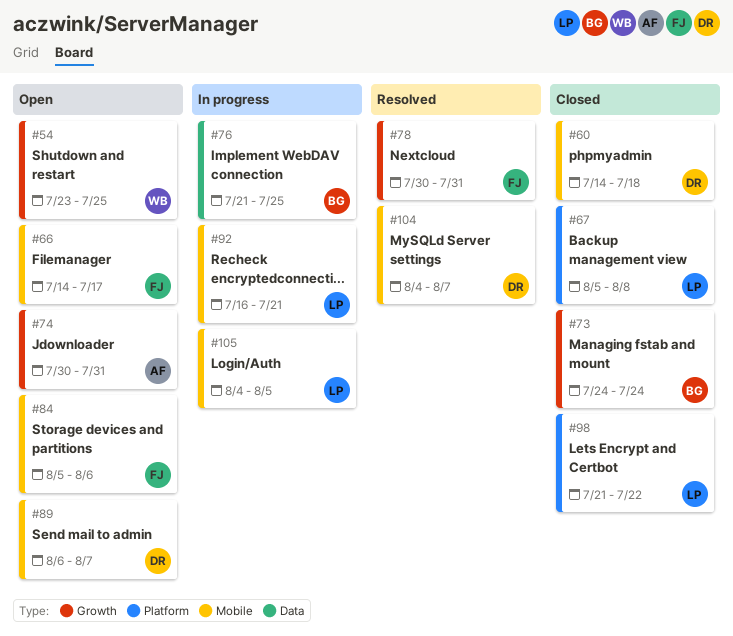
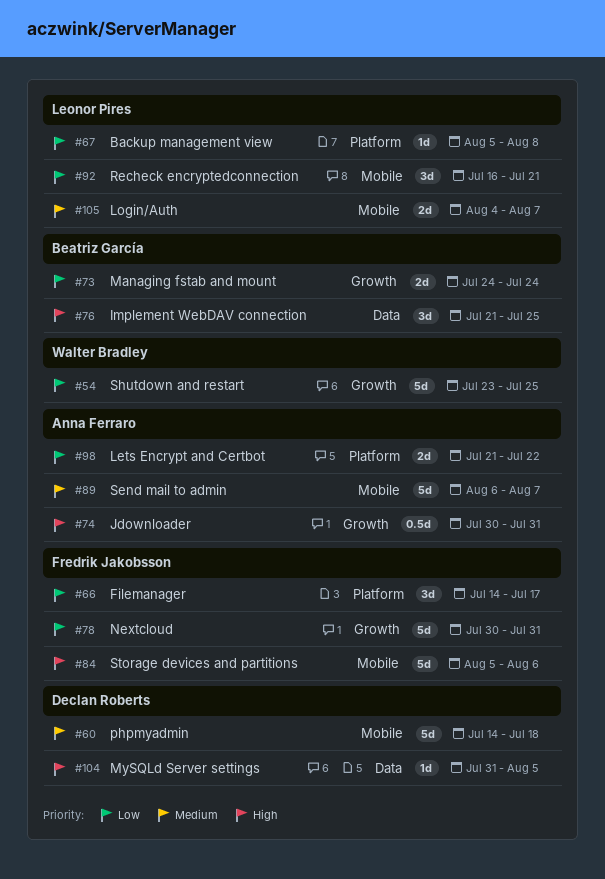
#66, label: Mobile -> Platform
#89, owner: Declan Roberts -> Anna Ferraro
#98, owner: Leonor Pires -> Anna Ferraro
#104, label: Mobile -> Data
#104, start: Aug 4 -> Jul 31
#104, due: Aug 7 -> Aug 5
#105, due: Aug 5 -> Aug 7

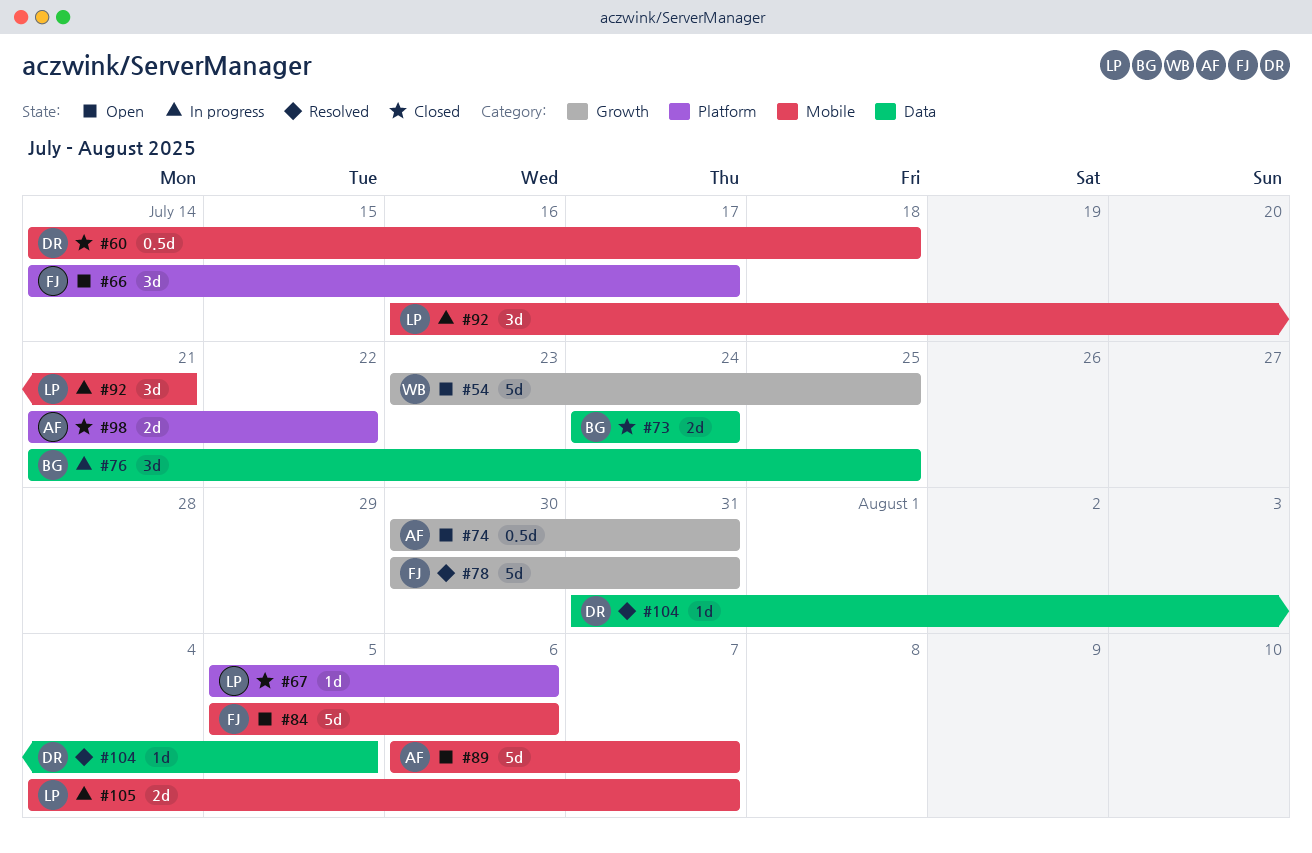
#60, estimate: 5d -> 0.5d
#67, due: Aug 8 -> Aug 6
#73, label: Growth -> Data

